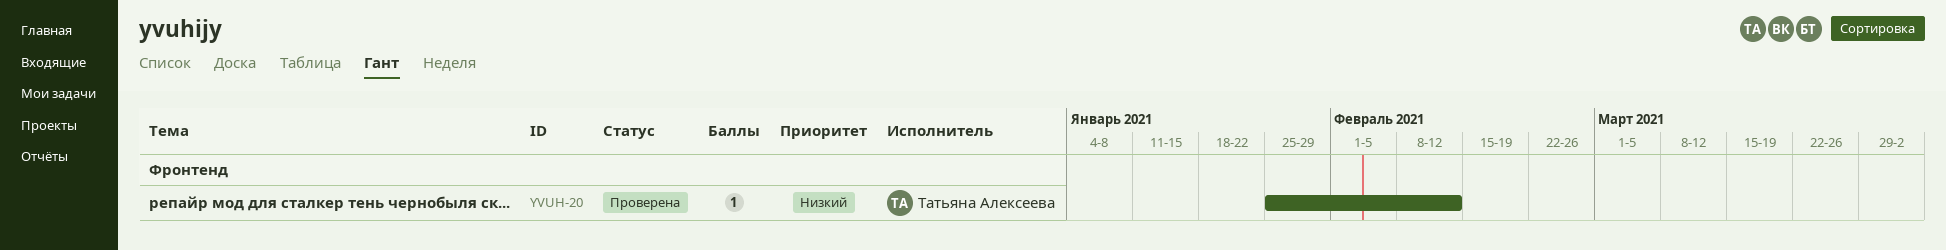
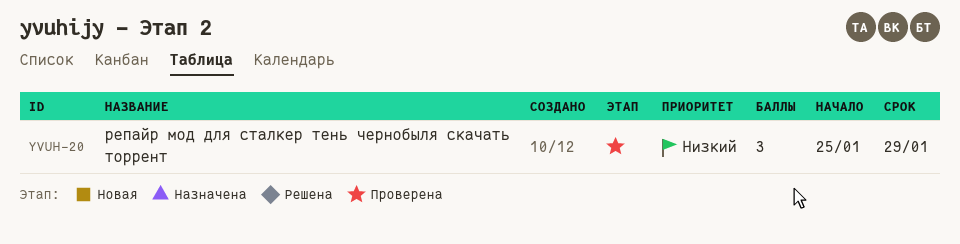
YVUH-20, estimate: 1 -> 3
YVUH-20, due: Feb 12 -> Jan 29

